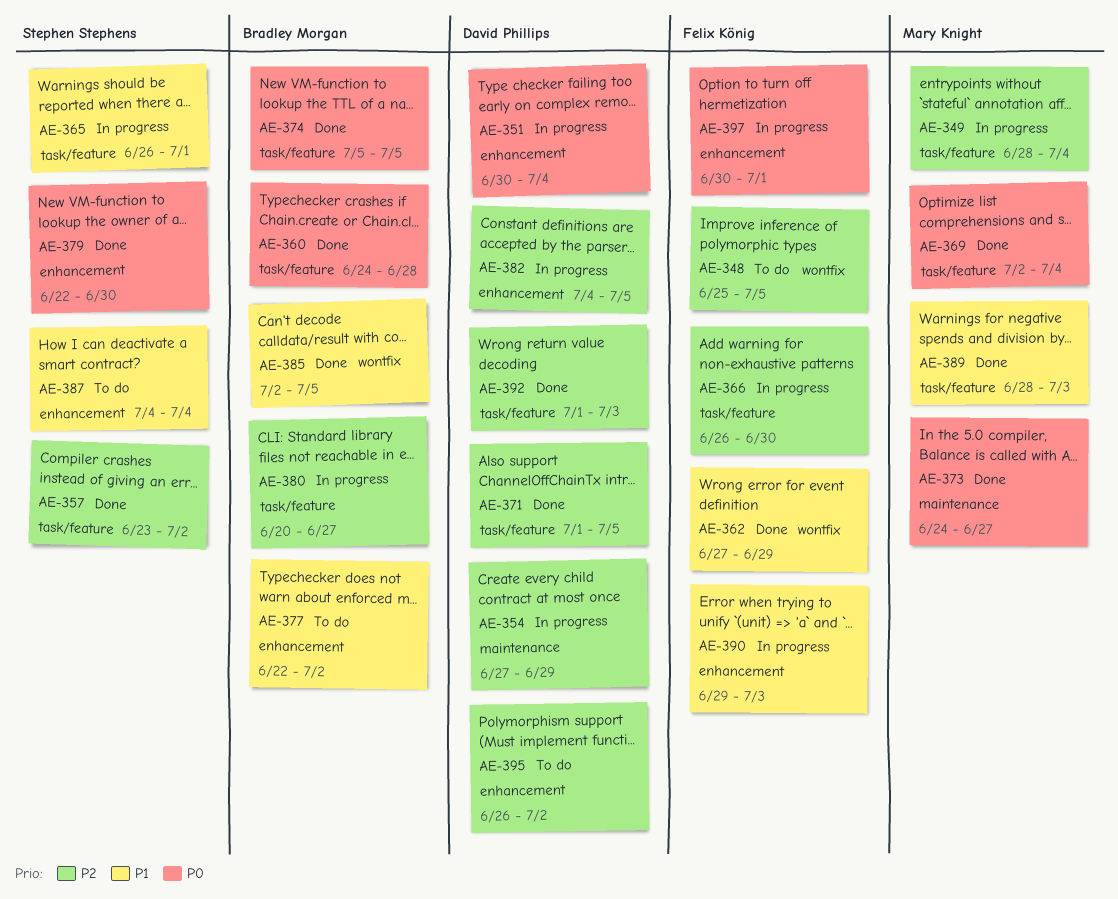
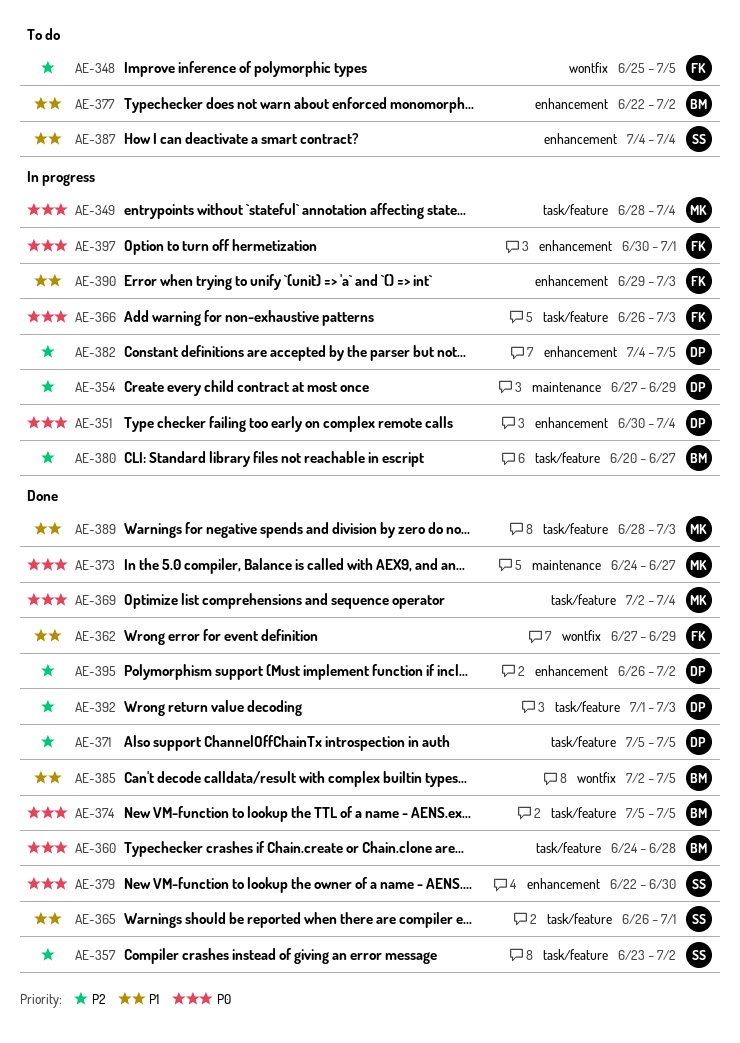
AE-349, priority: P2 -> P0
AE-365, status: In progress -> Done
AE-366, priority: P2 -> P0
AE-366, due: Jun 30 -> Jul 3
AE-371, start: Jul 1 -> Jul 5
AE-395, status: To do -> Done

